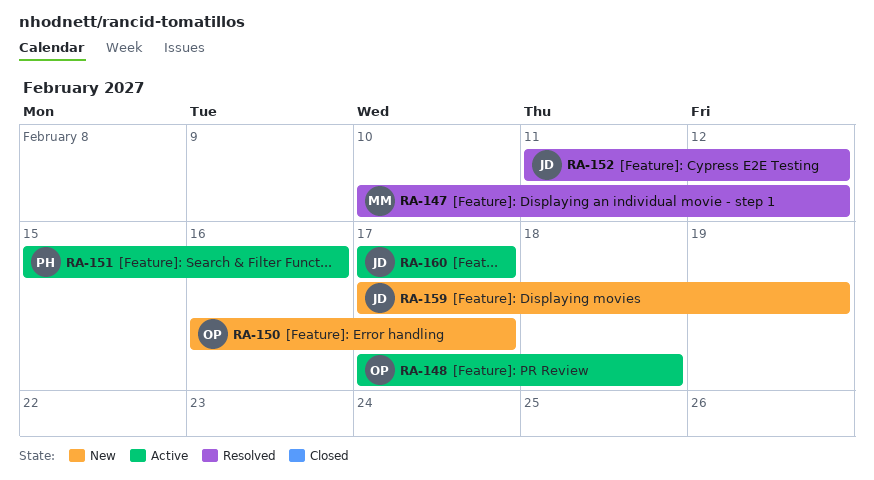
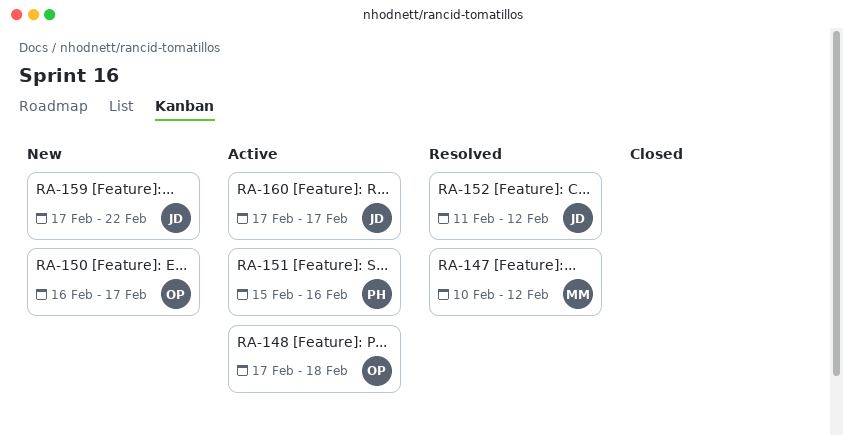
RA-159, due: Feb 19 -> Feb 22

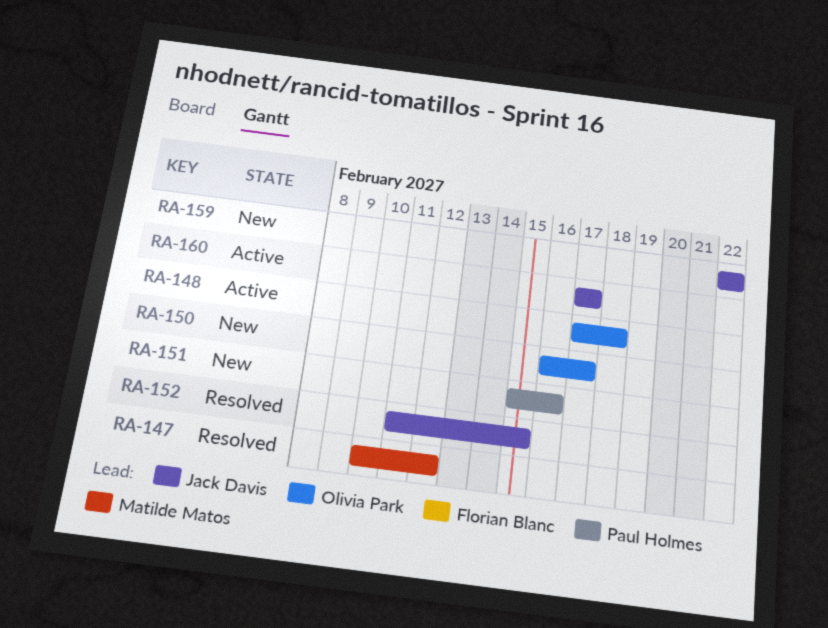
RA-151, status: Active -> New
RA-152, due: Feb 12 -> Feb 15
RA-159, start: Feb 17 -> Feb 22

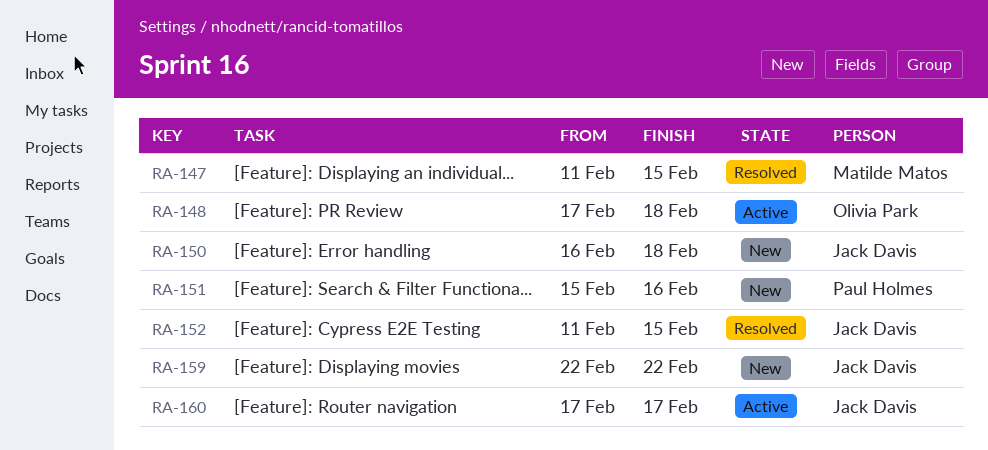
RA-147, start: Feb 10 -> Feb 11
RA-147, due: Feb 12 -> Feb 15
RA-150, owner: Olivia Park -> Jack Davis
RA-150, due: Feb 17 -> Feb 18

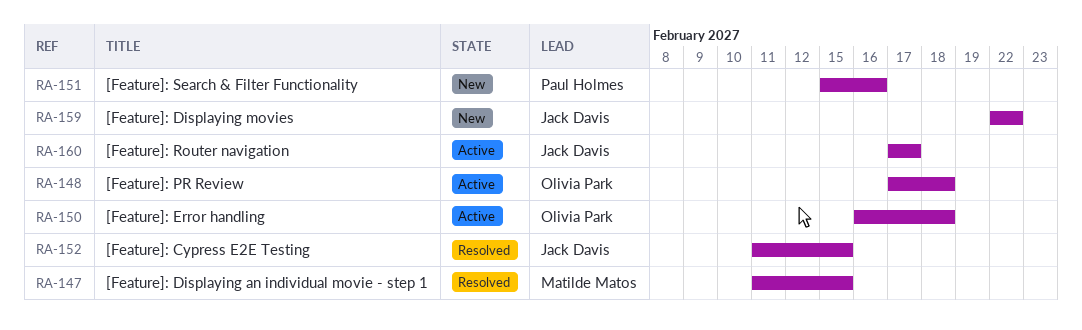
RA-150, status: New -> Active
RA-150, owner: Jack Davis -> Olivia Park

